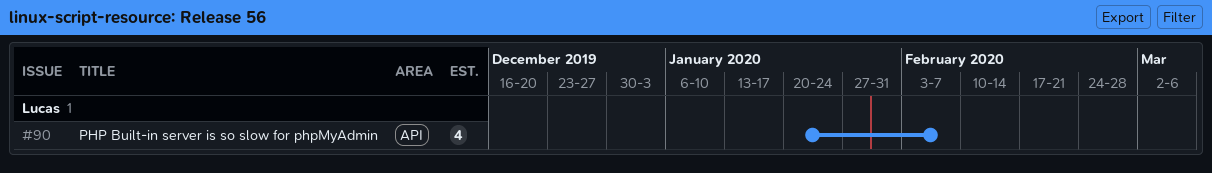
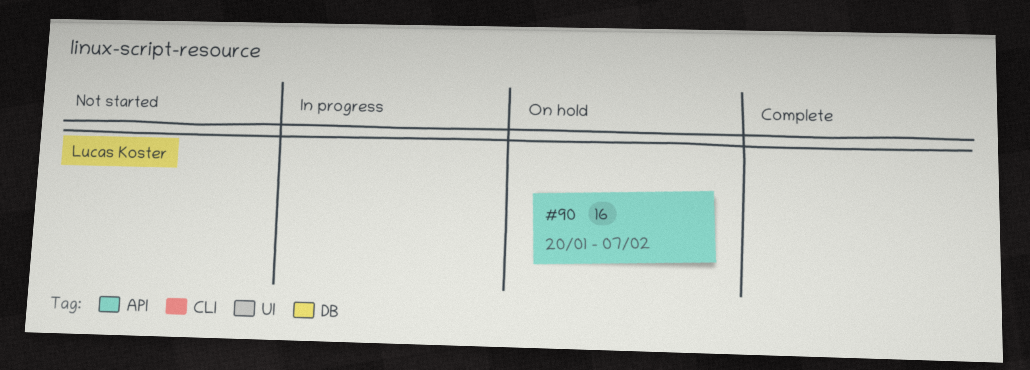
#90, estimate: 4 -> 16

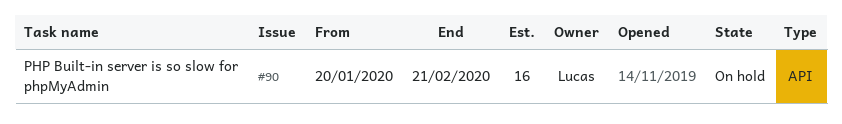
#90, due: Feb 7 -> Feb 21

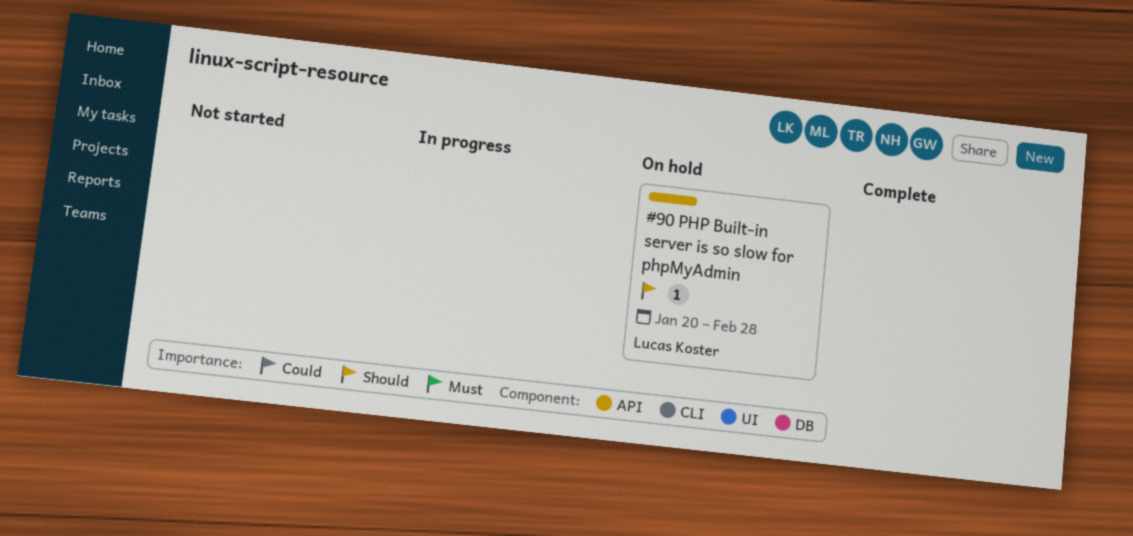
#90, estimate: 16 -> 1
#90, due: Feb 21 -> Feb 28

